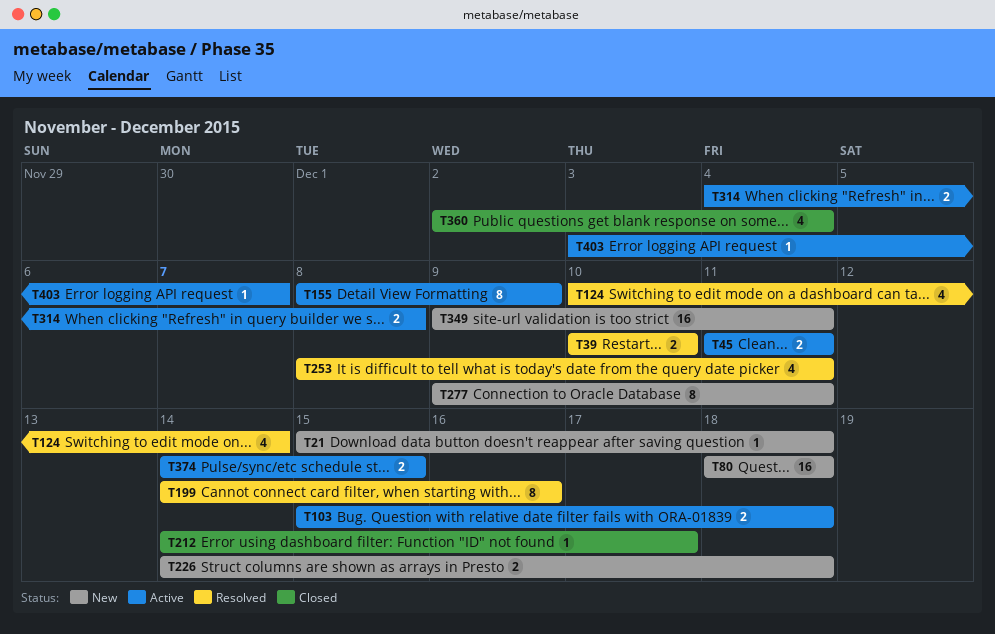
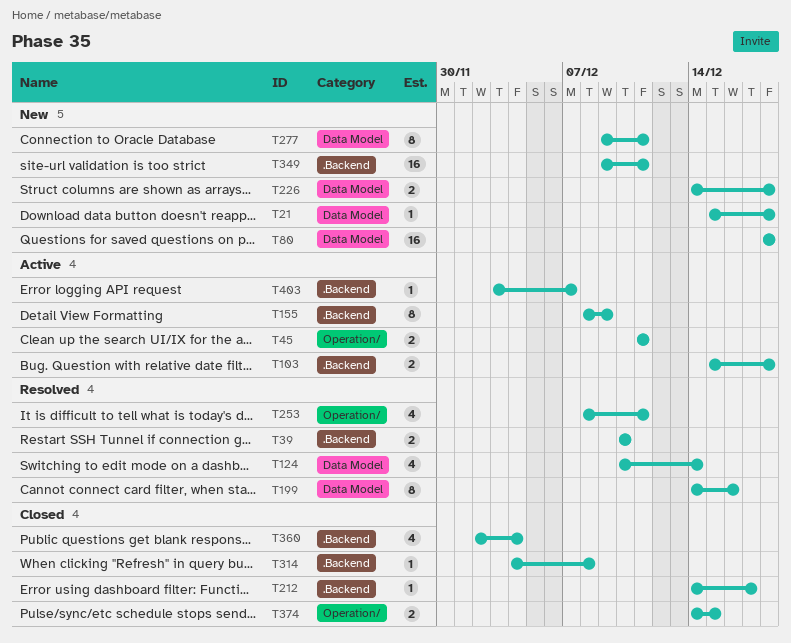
T314, status: Active -> Closed
T314, estimate: 2 -> 1
T374, status: Active -> Closed

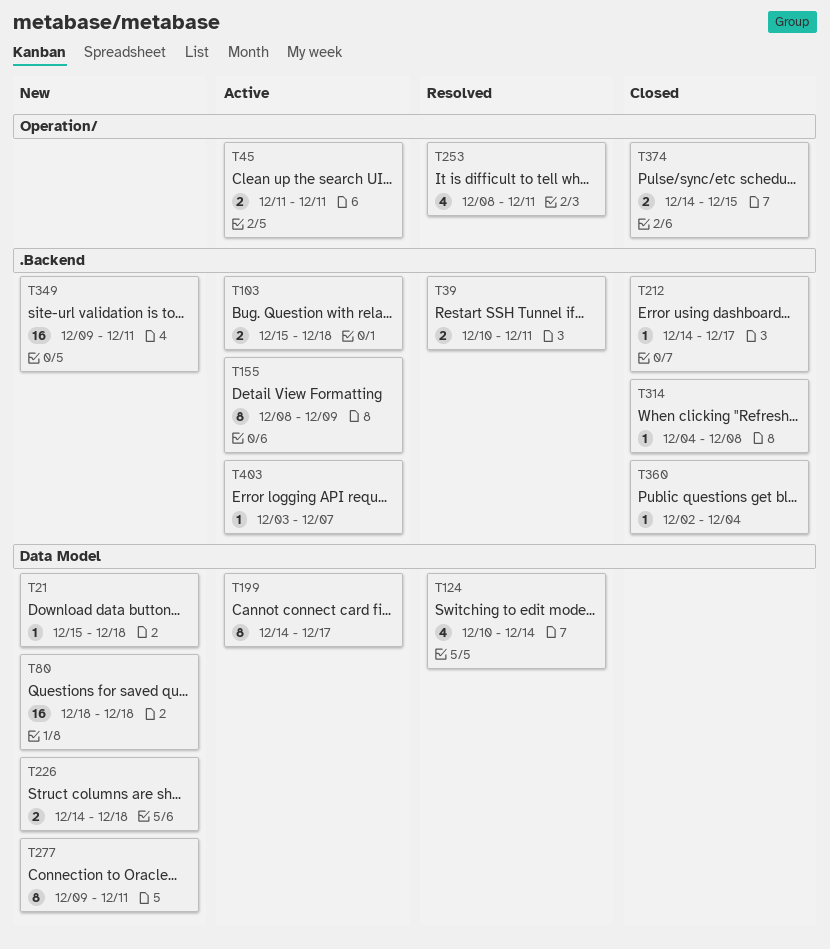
T39, due: Dec 10 -> Dec 11
T199, status: Resolved -> Active
T199, due: Dec 16 -> Dec 17
T360, estimate: 4 -> 1

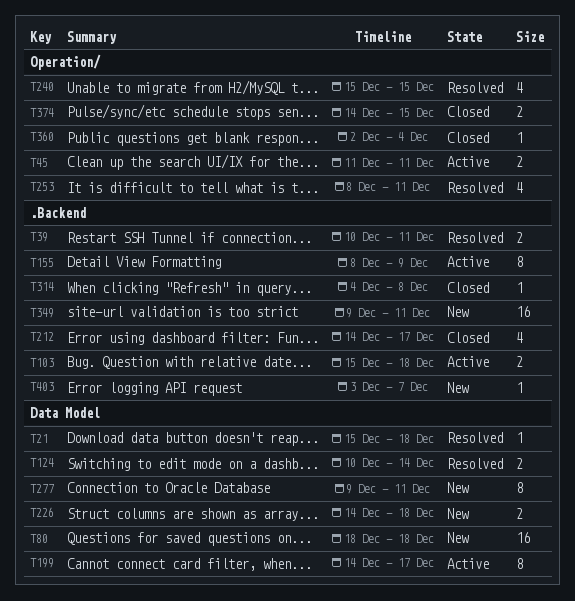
T21, status: New -> Resolved
T124, estimate: 4 -> 2
T212, estimate: 1 -> 4
T240: none -> present
T360, label: .Backend -> Operation/
T403, status: Active -> New

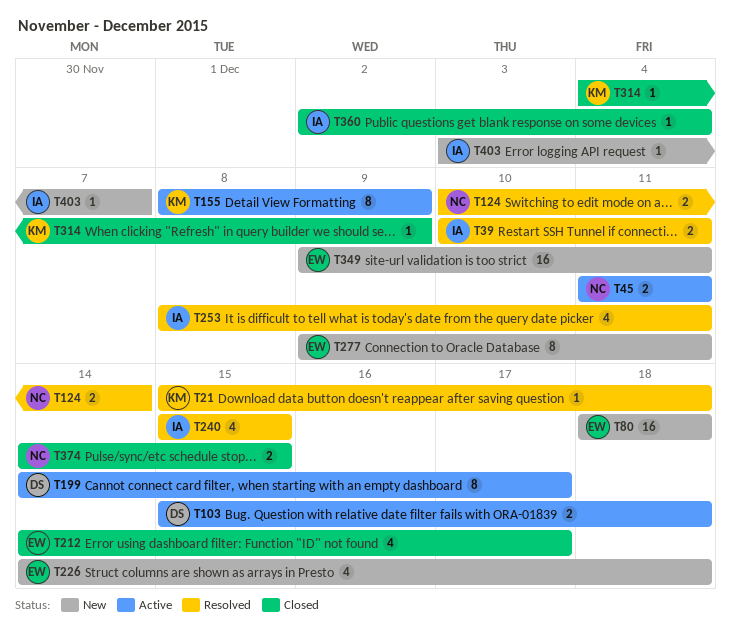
T226, estimate: 2 -> 4
T314, due: Dec 8 -> Dec 9

